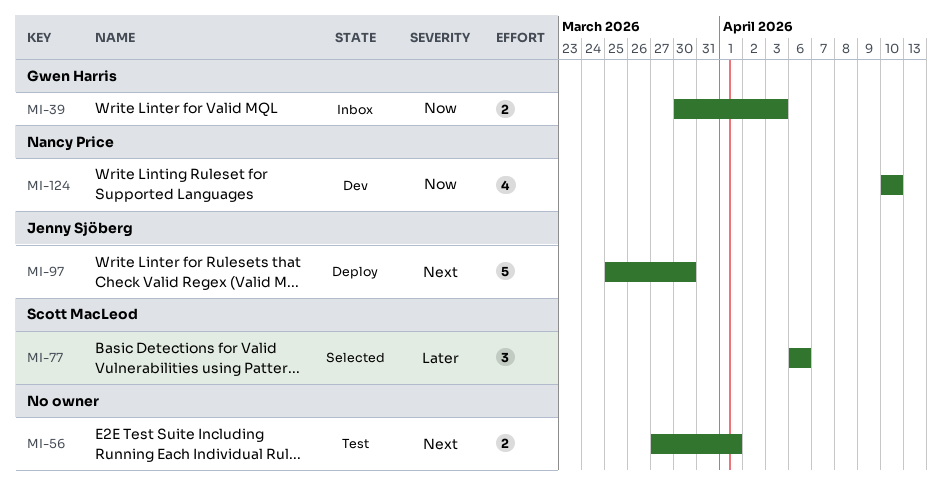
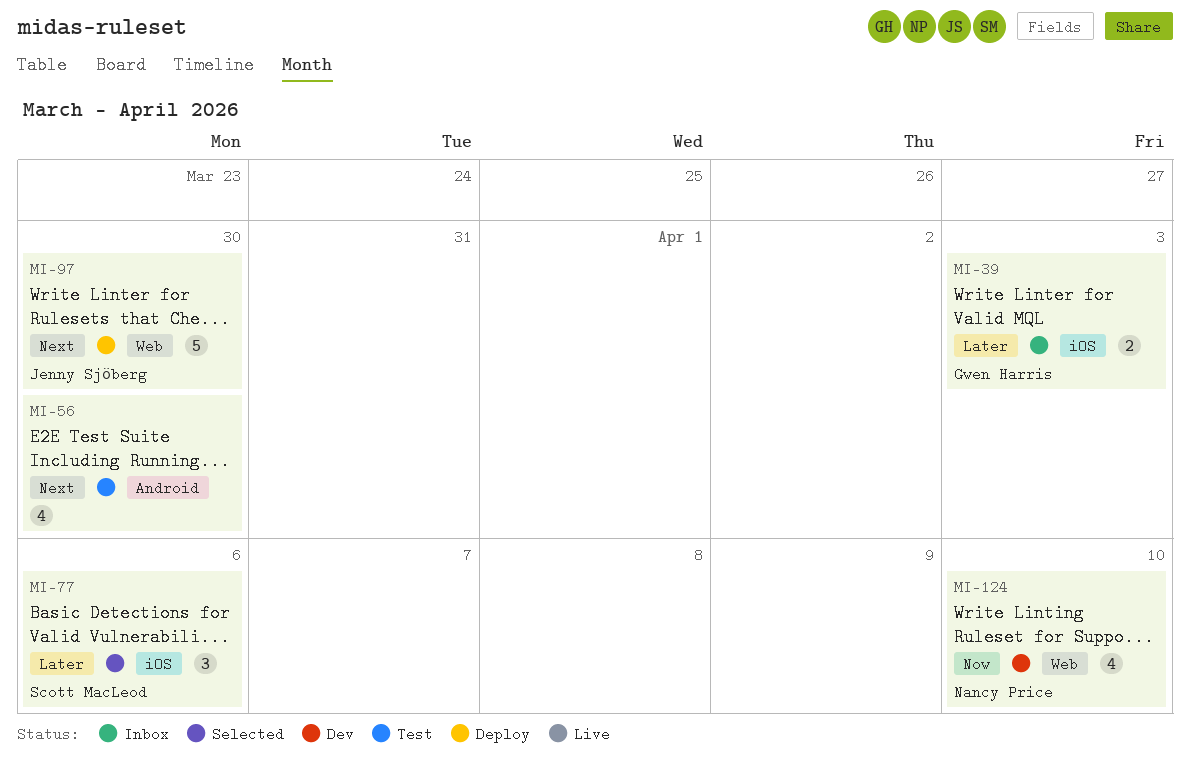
MI-39, priority: Now -> Later
MI-56, estimate: 2 -> 4
MI-56, due: Apr 1 -> Mar 30

